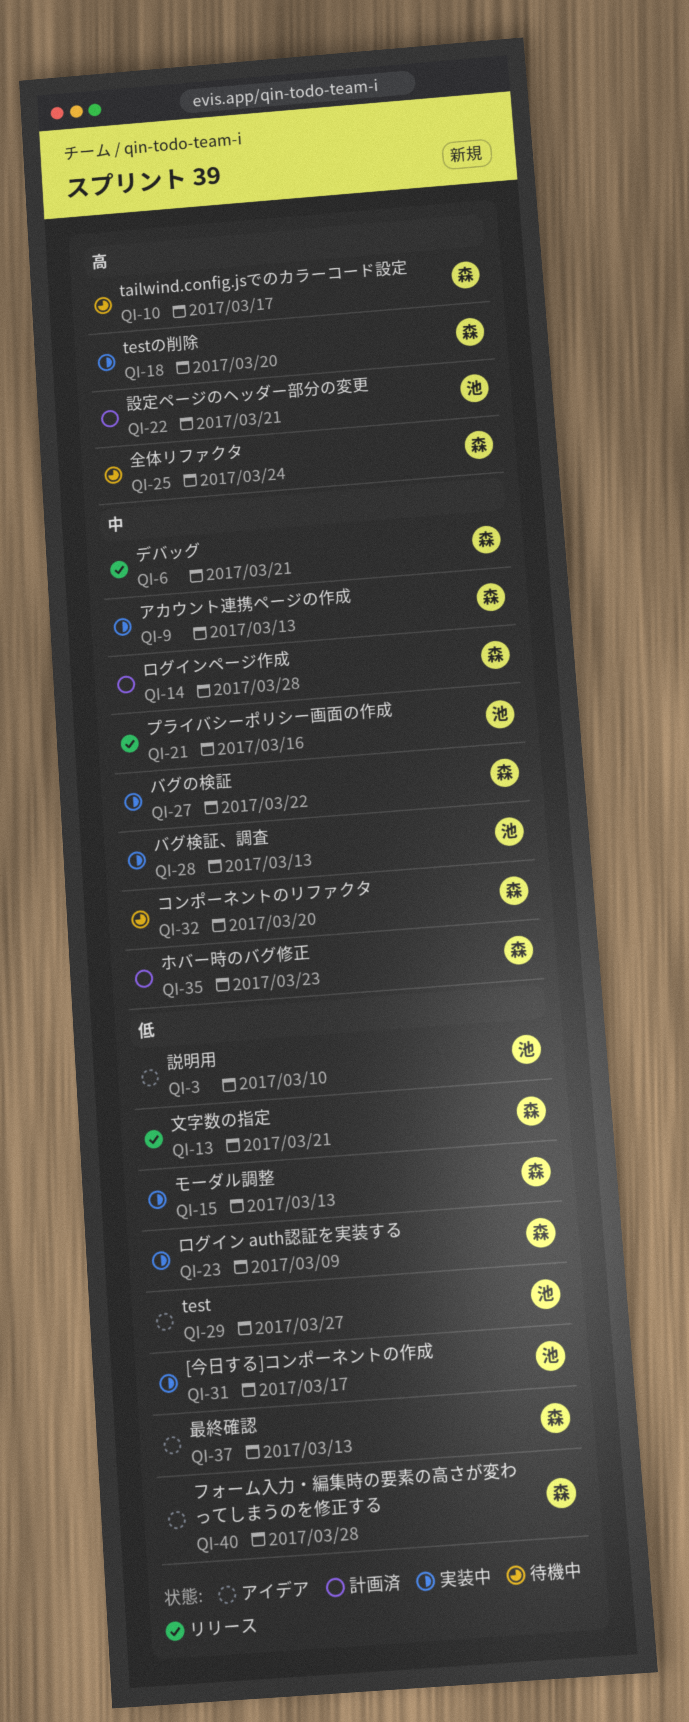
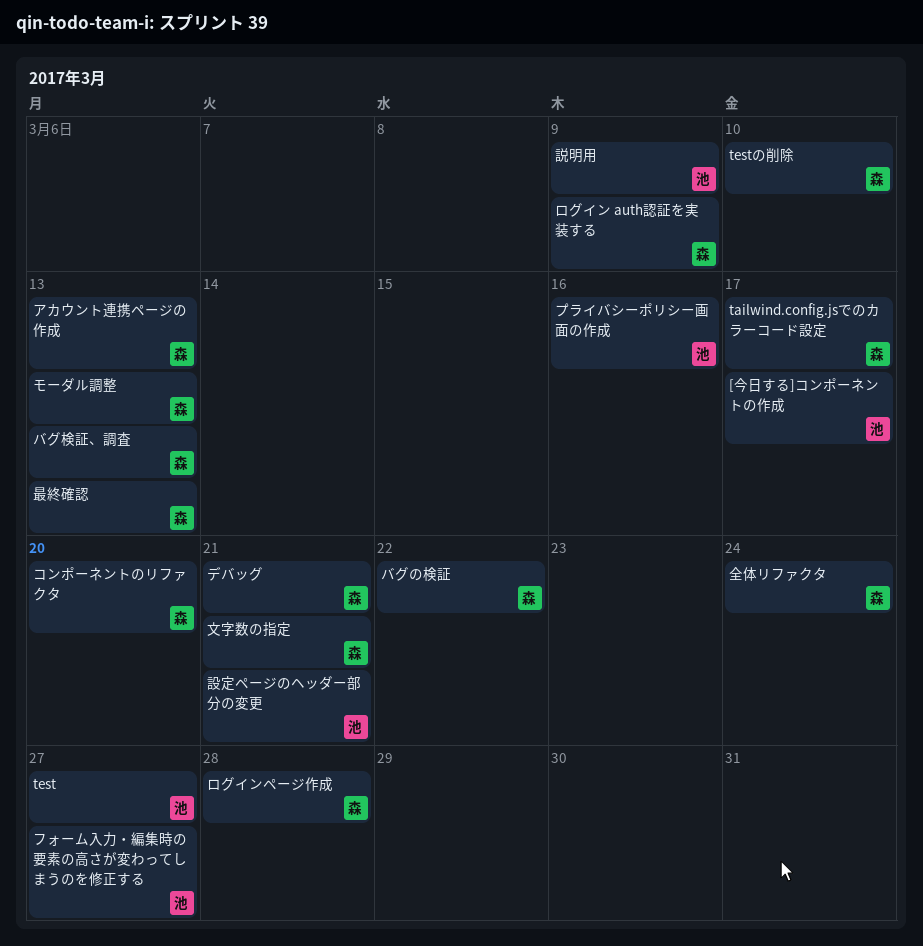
testの削除, due: Mar 20 -> Mar 10
バグ検証、調査, owner: 池 -> 森
フォーム入力・編集時の要素の高さが変わってしまうのを修正する, owner: 森 -> 池
フォーム入力・編集時の要素の高さが変わってしまうのを修正する, due: Mar 28 -> Mar 27
ホバー時のバグ修正: present -> none
説明用, due: Mar 10 -> Mar 9

